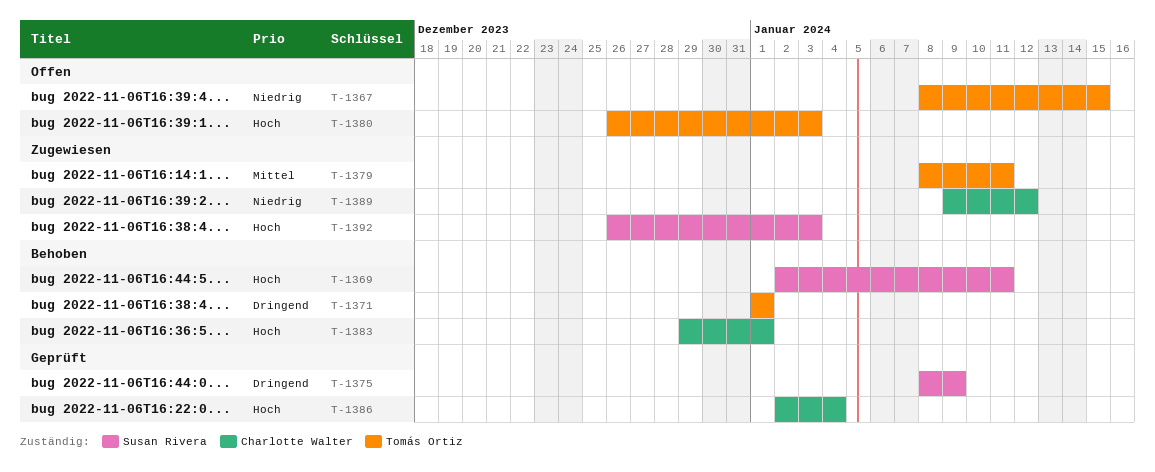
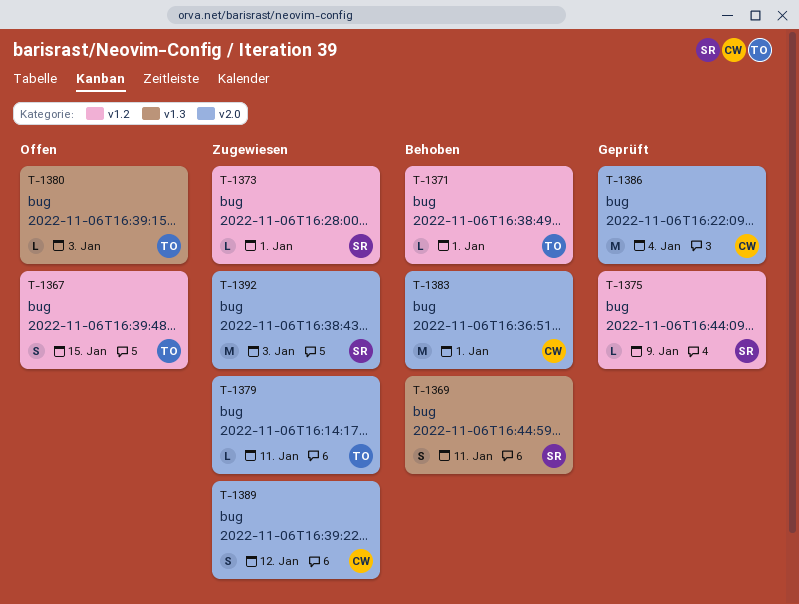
T-1373: none -> present

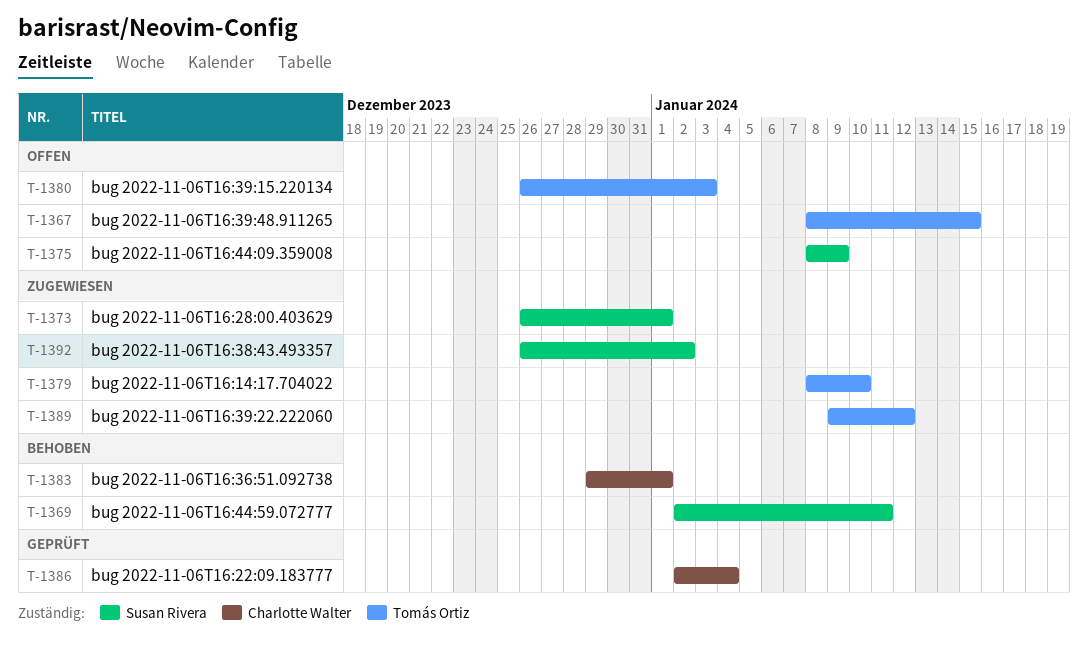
T-1371: present -> none
T-1375, status: Geprüft -> Offen
T-1379, due: Jan 11 -> Jan 10
T-1389, owner: Charlotte Walter -> Tomás Ortiz
T-1392, due: Jan 3 -> Jan 2

